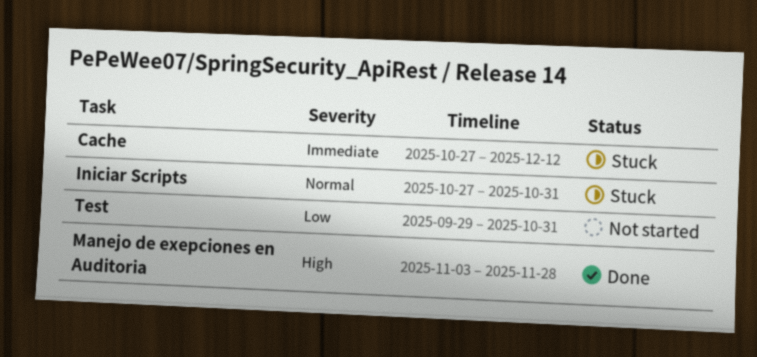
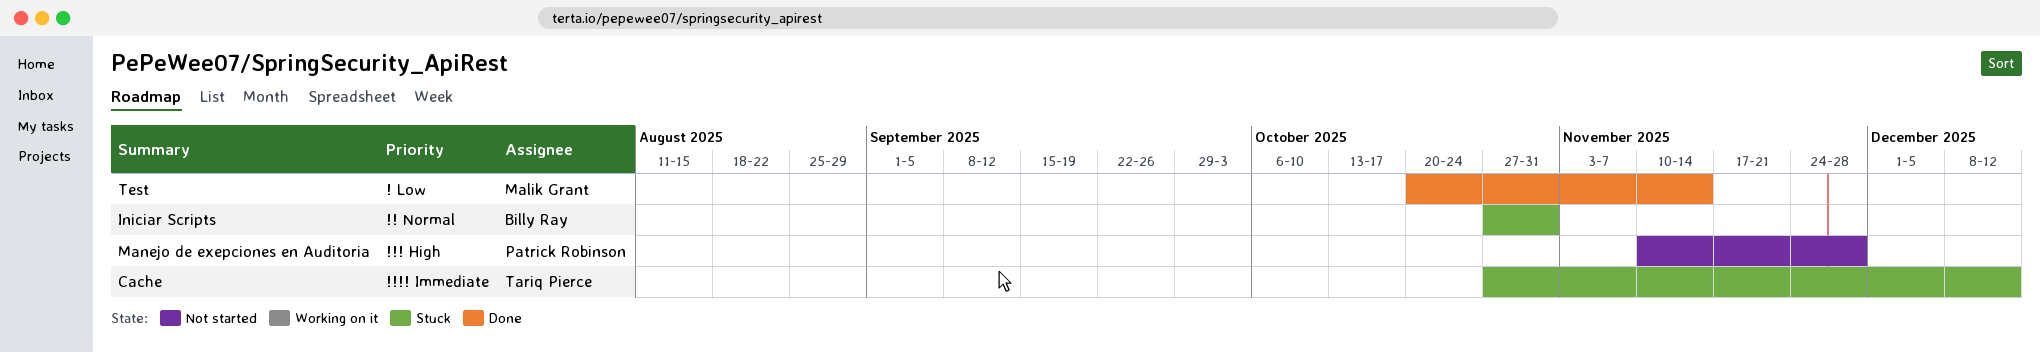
Manejo de exepciones en Auditoria, status: Done -> Not started
Manejo de exepciones en Auditoria, start: Nov 3 -> Nov 10
Test, status: Not started -> Done
Test, start: Sep 29 -> Oct 20
Test, due: Oct 31 -> Nov 14

